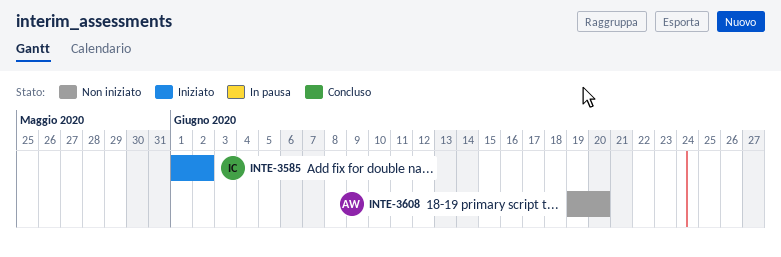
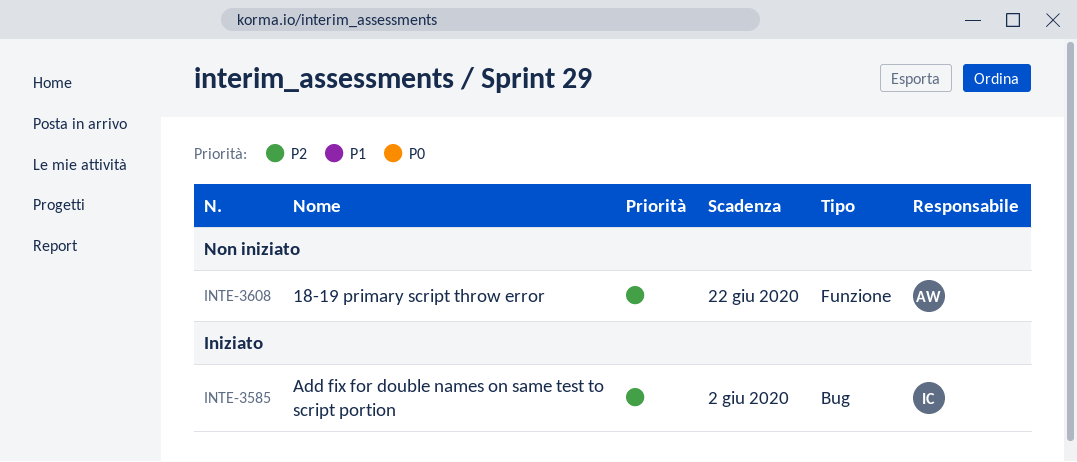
INTE-3608, due: Jun 20 -> Jun 22

